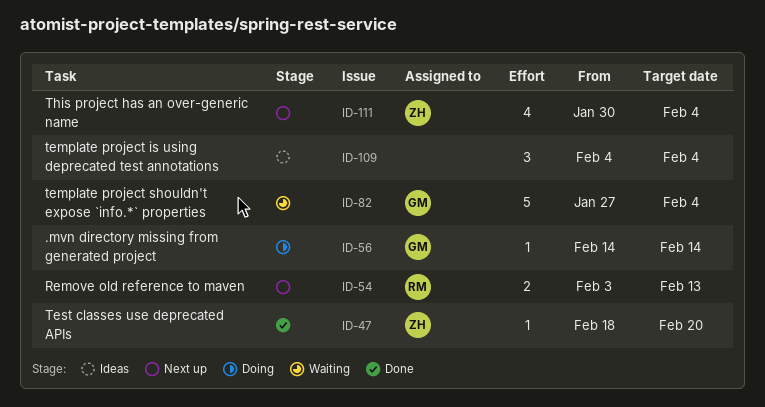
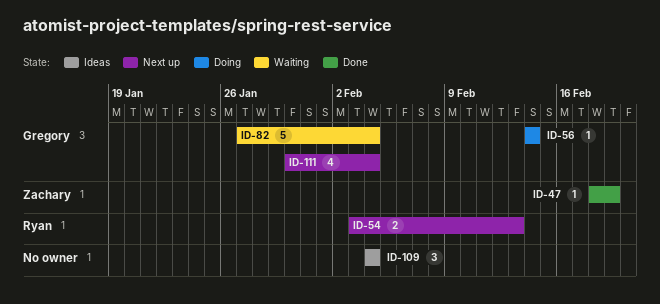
ID-47, due: Feb 20 -> Feb 19
ID-111, owner: Zachary -> Gregory

